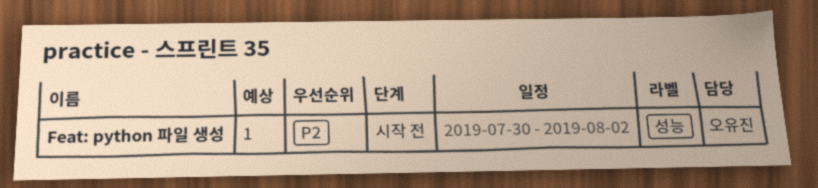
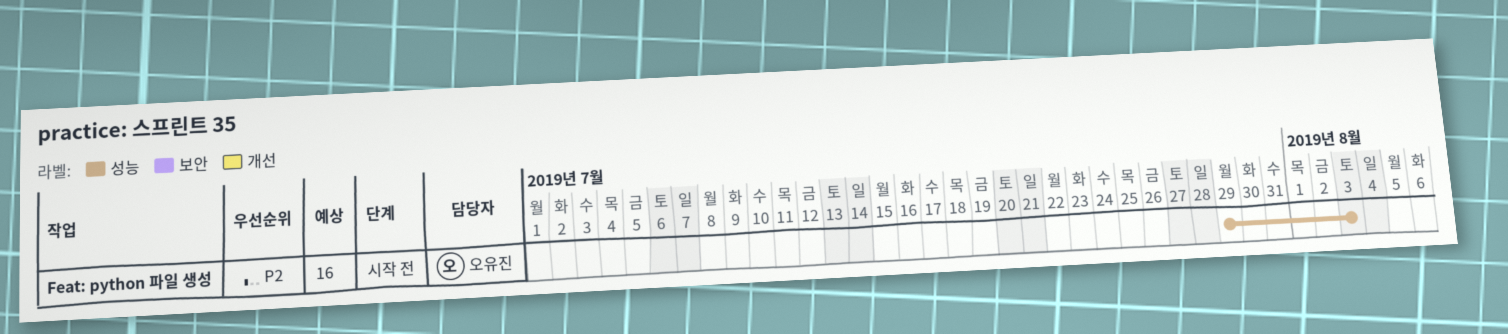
Feat: python 파일 생성, estimate: 1 -> 16
Feat: python 파일 생성, start: Jul 30 -> Jul 29
Feat: python 파일 생성, due: Aug 2 -> Aug 3

